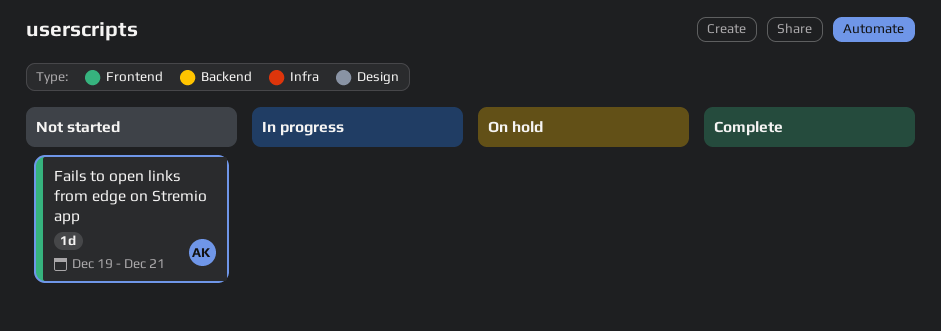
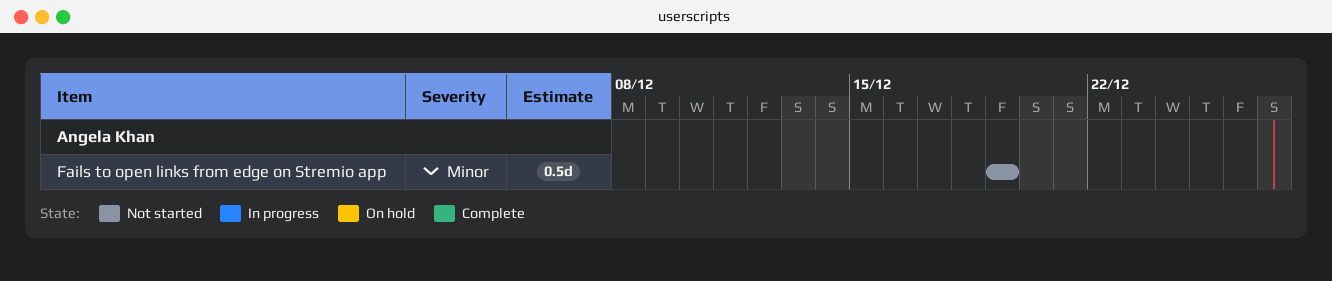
Fails to open links from edge on Stremio app, estimate: 1d -> 0.5d
Fails to open links from edge on Stremio app, due: Dec 21 -> Dec 19

